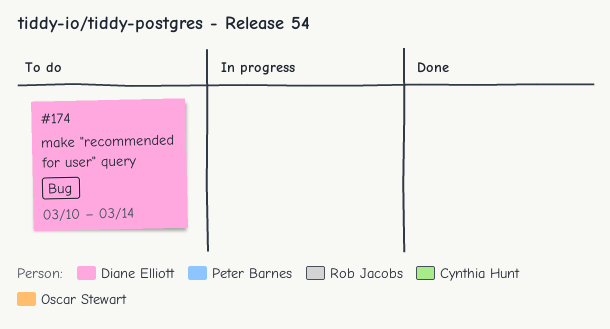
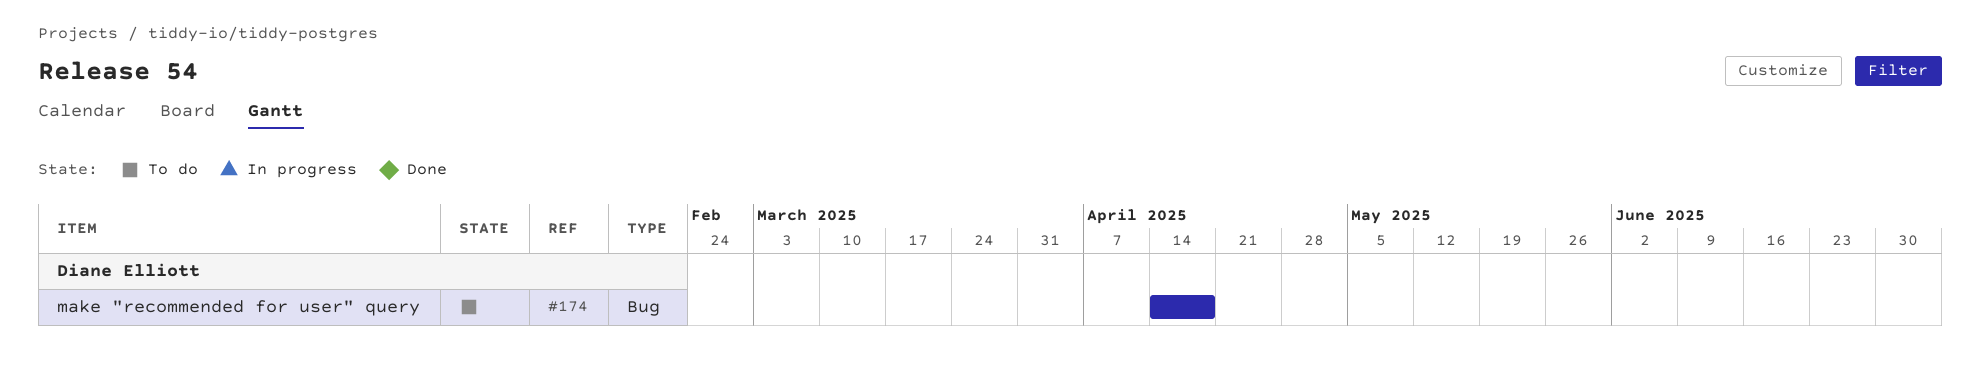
#174, start: Mar 10 -> Apr 14
#174, due: Mar 14 -> Apr 18

